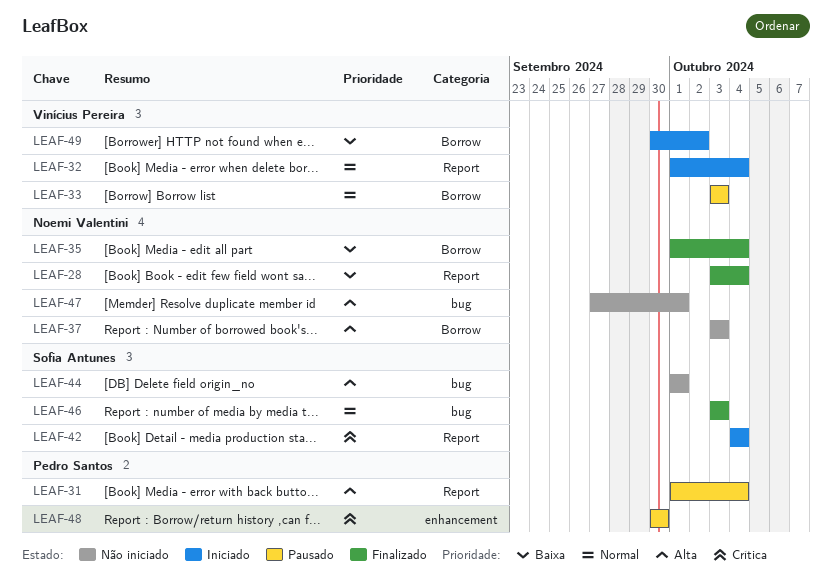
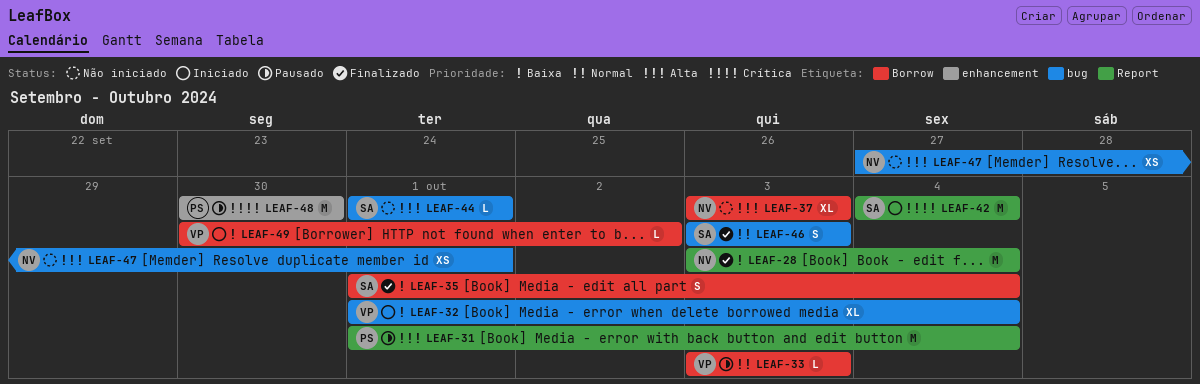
LEAF-32, priority: Normal -> Baixa
LEAF-32, label: Report -> bug
LEAF-35, owner: Noemi Valentini -> Sofia Antunes

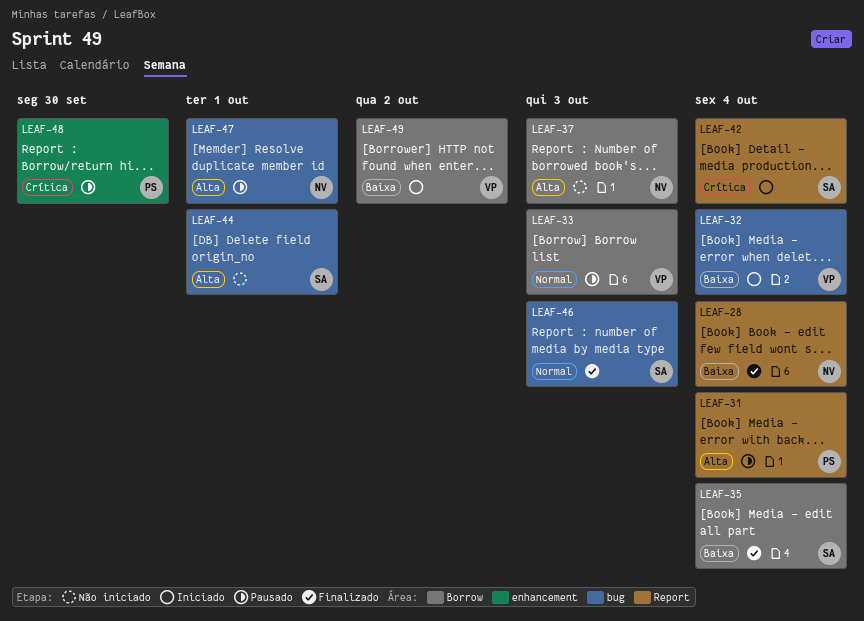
LEAF-47, status: Não iniciado -> Pausado

